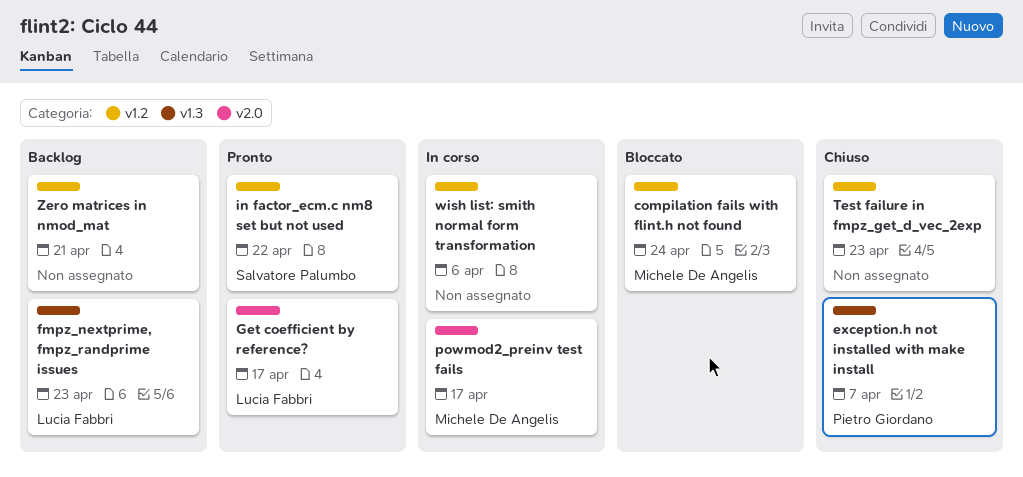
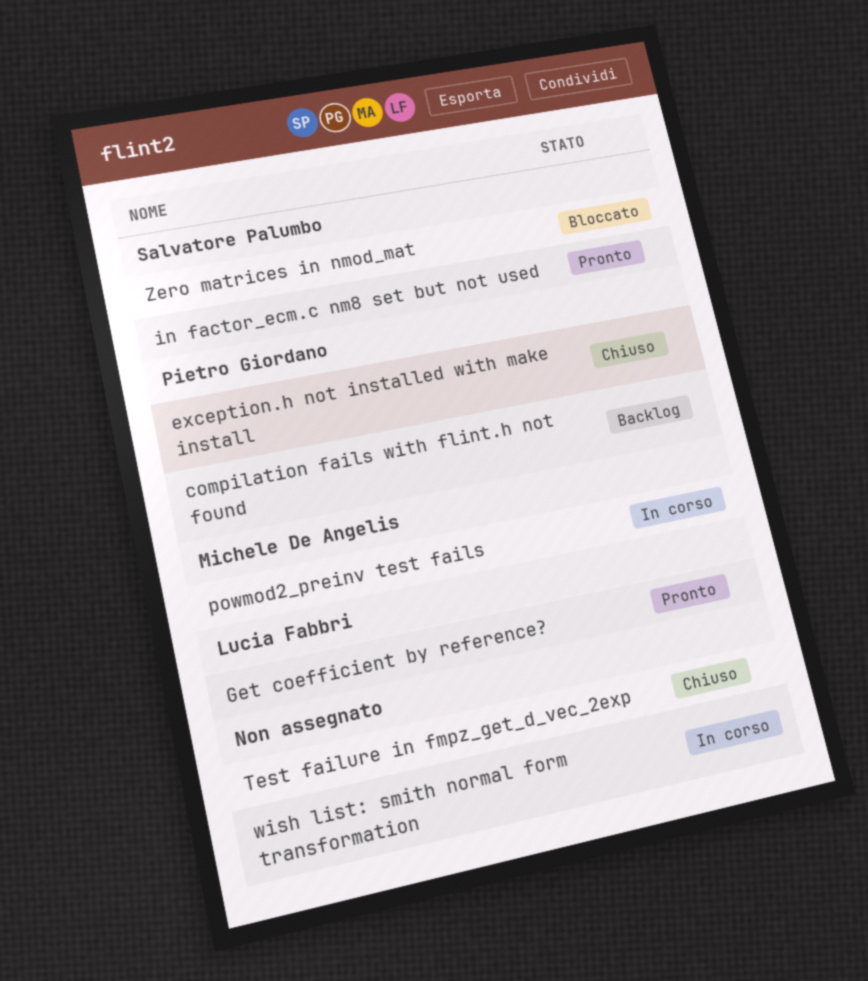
compilation fails with flint.h not found, status: Bloccato -> Backlog
compilation fails with flint.h not found, owner: Michele De Angelis -> Pietro Giordano
fmpz_nextprime, fmpz_randprime issues: present -> none
Zero matrices in nmod_mat, status: Backlog -> Bloccato
Zero matrices in nmod_mat, owner: none -> Salvatore Palumbo

